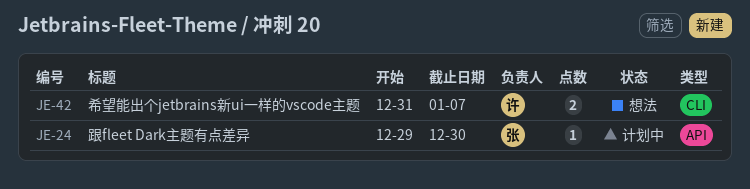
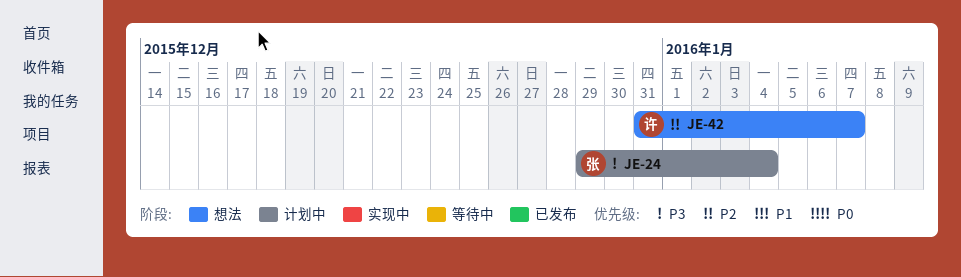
JE-24, due: Dec 30 -> Jan 4

